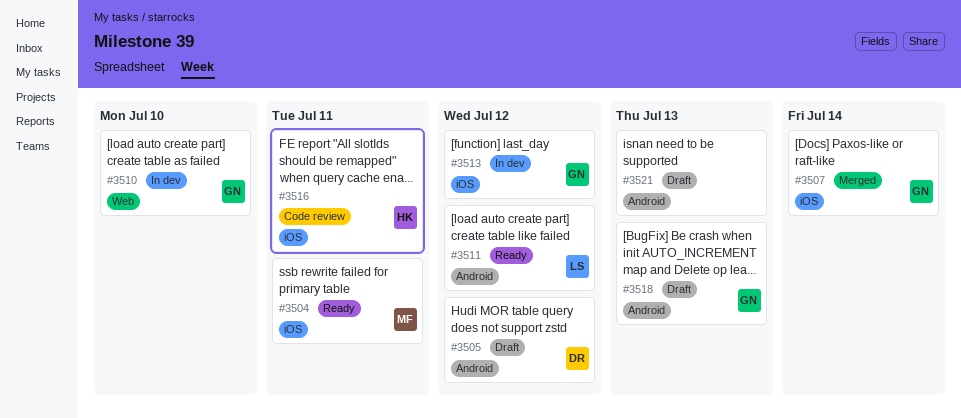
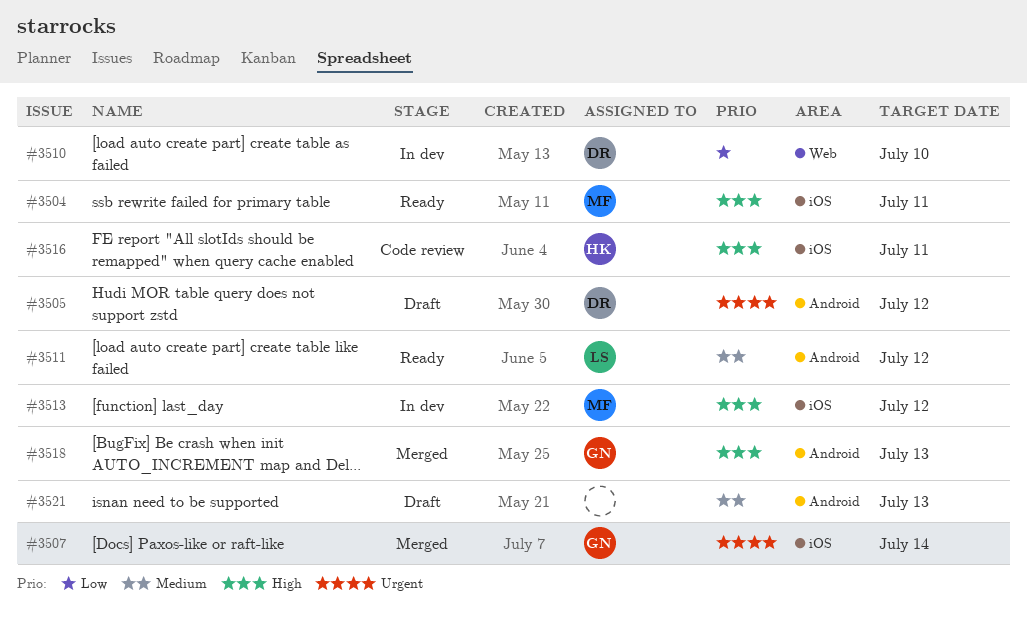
#3510, owner: GN -> DR
#3513, owner: GN -> MF
#3518, status: Draft -> Merged

